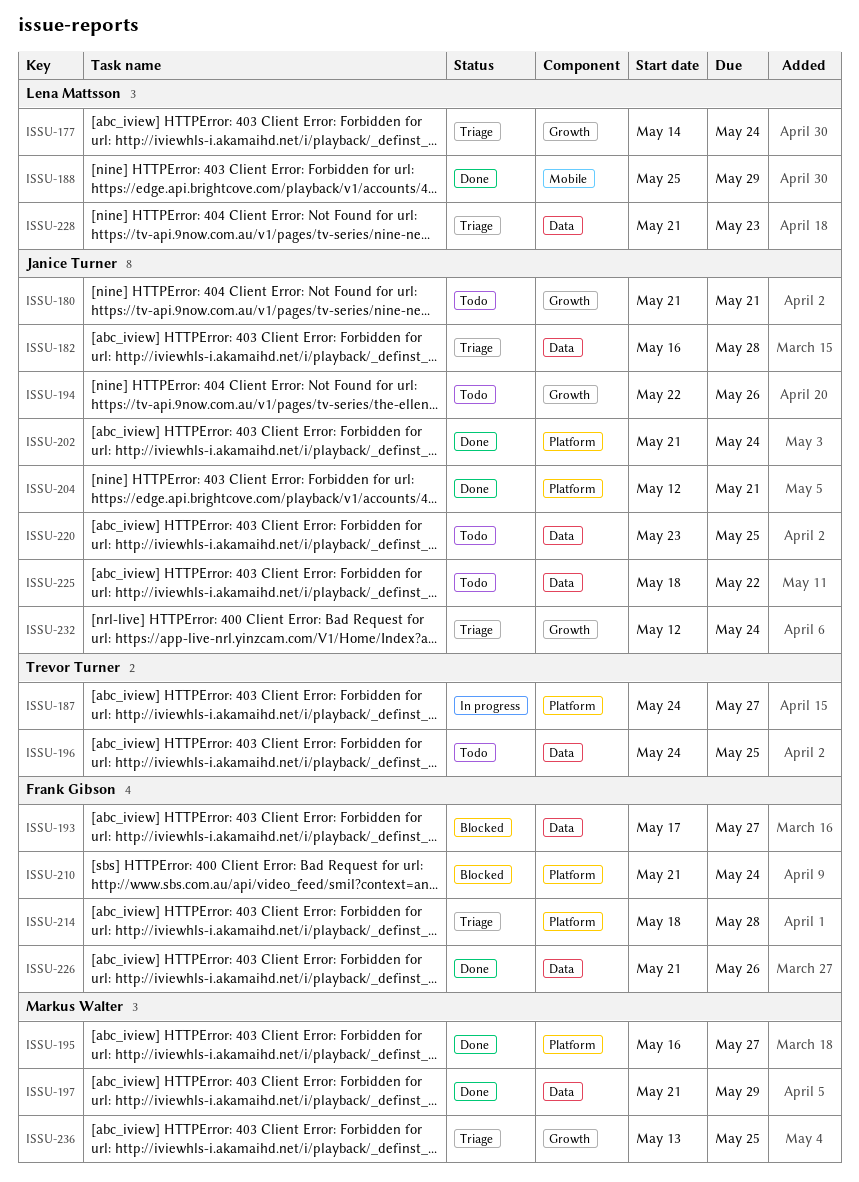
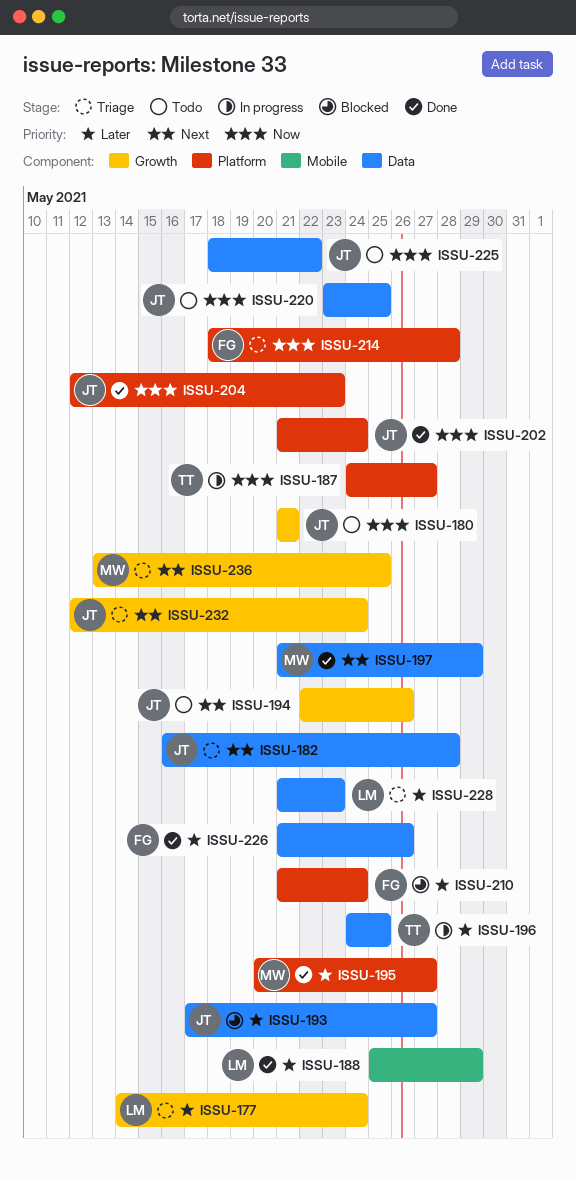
ISSU-193, owner: Frank Gibson -> Janice Turner
ISSU-195, start: May 16 -> May 20
ISSU-196, status: Todo -> In progress
ISSU-204, due: May 21 -> May 23

